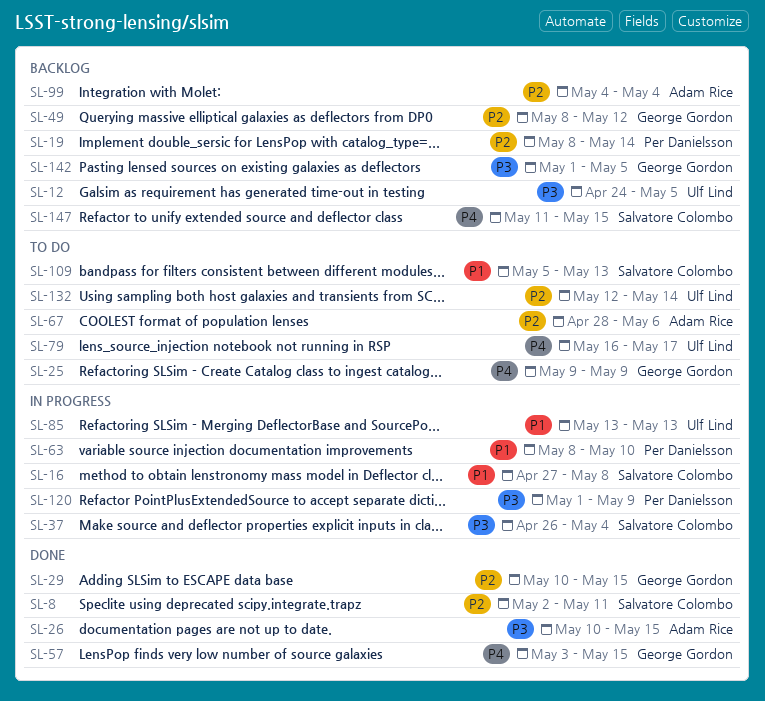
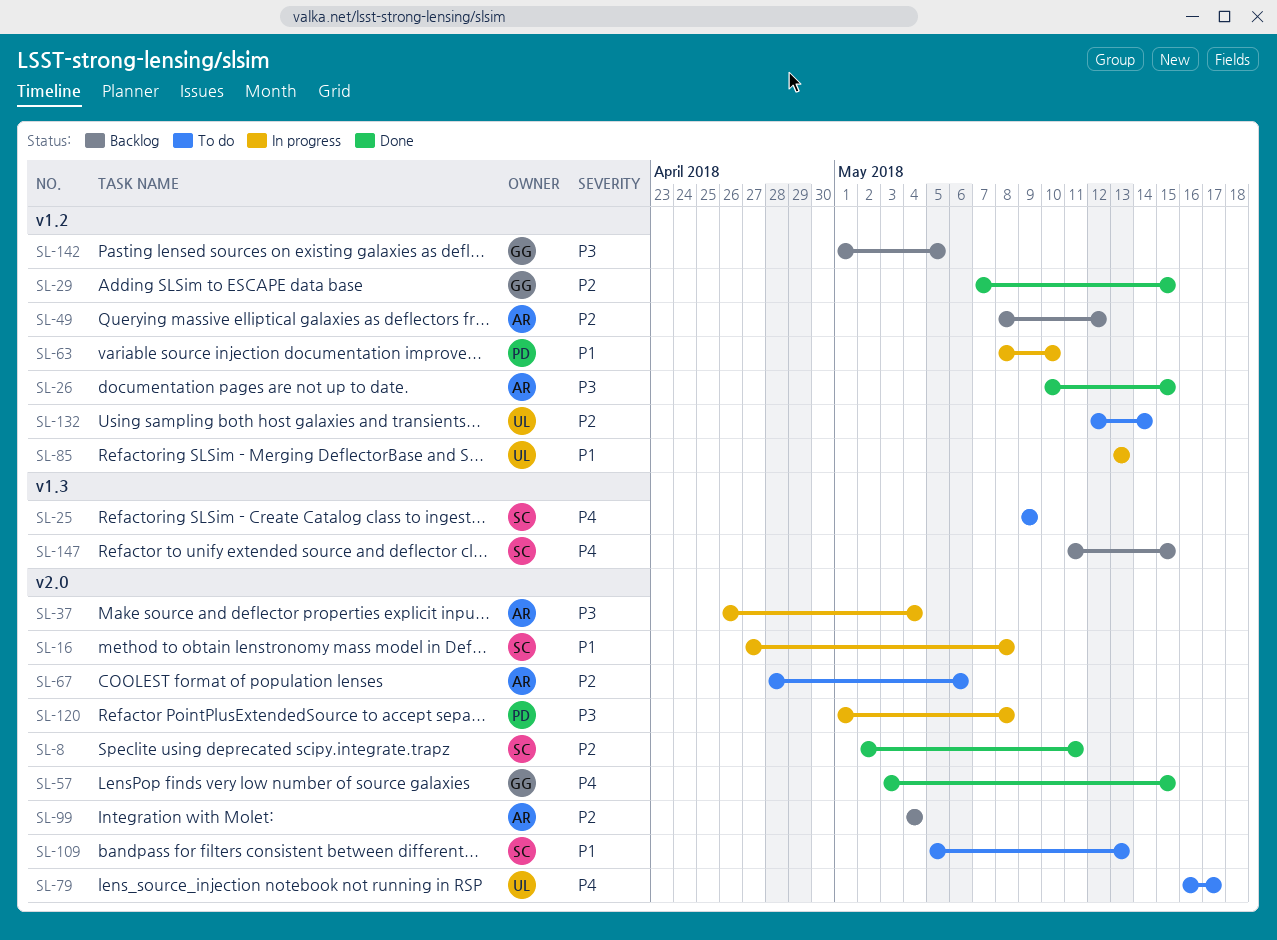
SL-12: present -> none
SL-19: present -> none
SL-25, owner: George Gordon -> Salvatore Colombo
SL-29, start: May 10 -> May 7
SL-37, owner: Salvatore Colombo -> Adam Rice
SL-49, owner: George Gordon -> Adam Rice
SL-120, due: May 9 -> May 8

